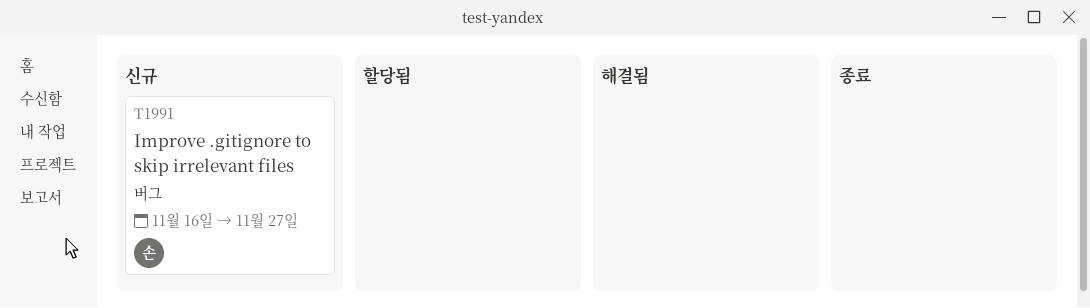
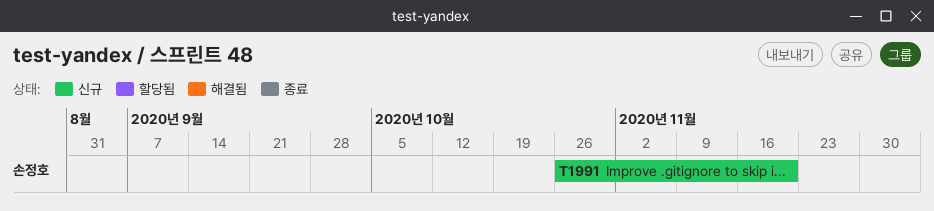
T1991, start: Nov 16 -> Oct 26
T1991, due: Nov 27 -> Nov 20

